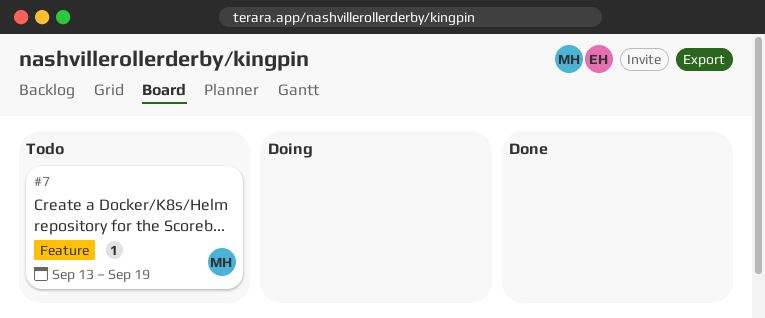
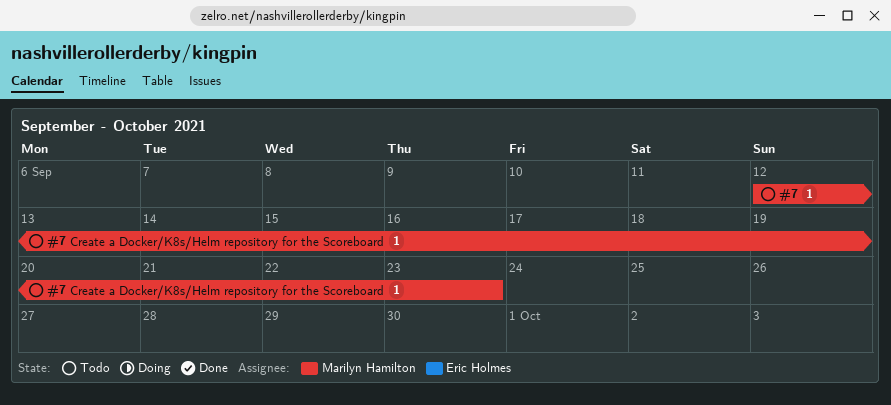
#7, start: Sep 13 -> Sep 12
#7, due: Sep 19 -> Sep 23

